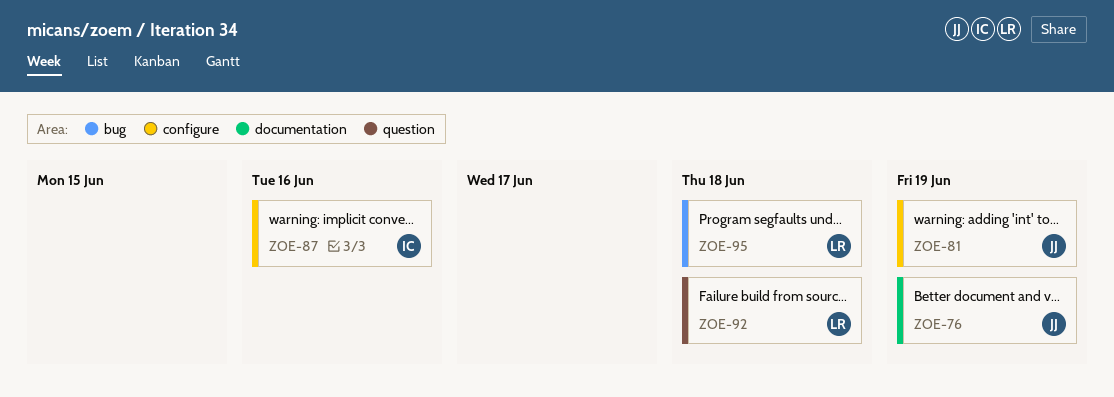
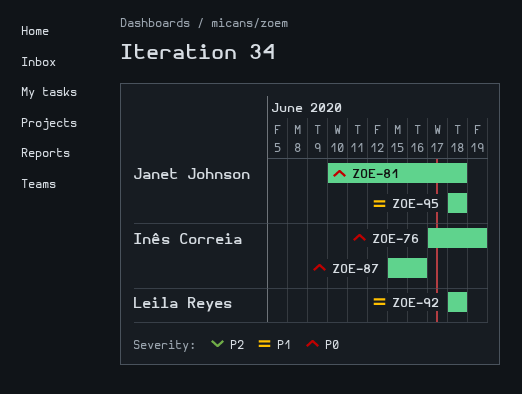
ZOE-76, owner: Janet Johnson -> Inês Correia
ZOE-81, due: Jun 19 -> Jun 18
ZOE-95, owner: Leila Reyes -> Janet Johnson

